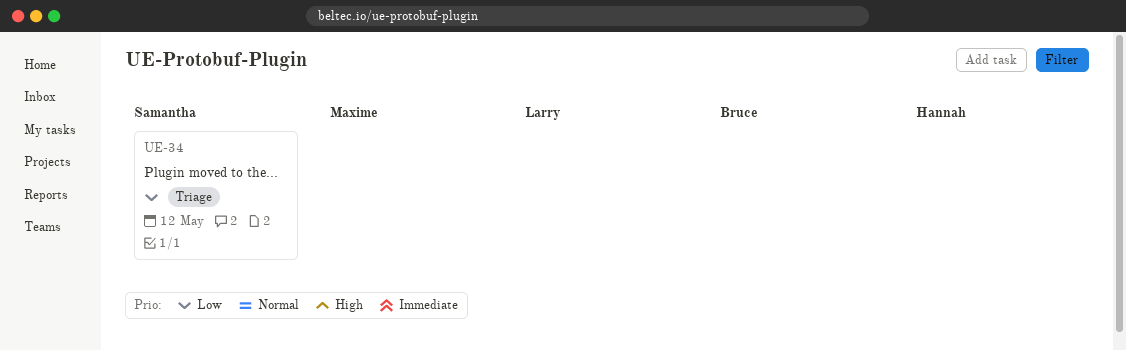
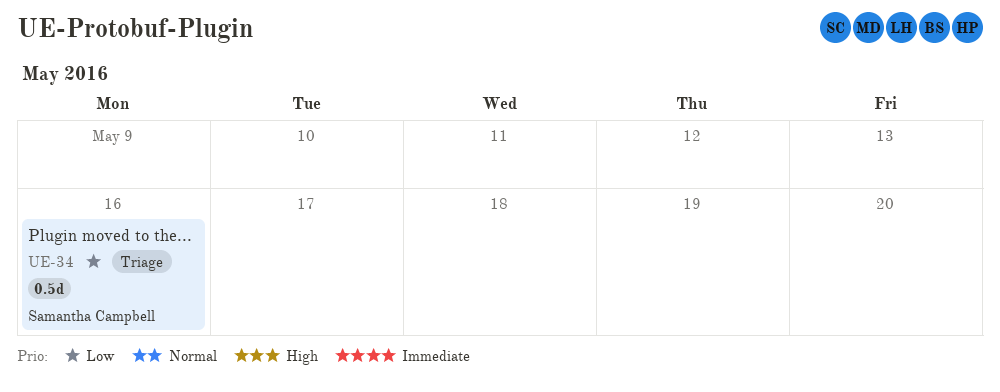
UE-34, due: May 12 -> May 16

